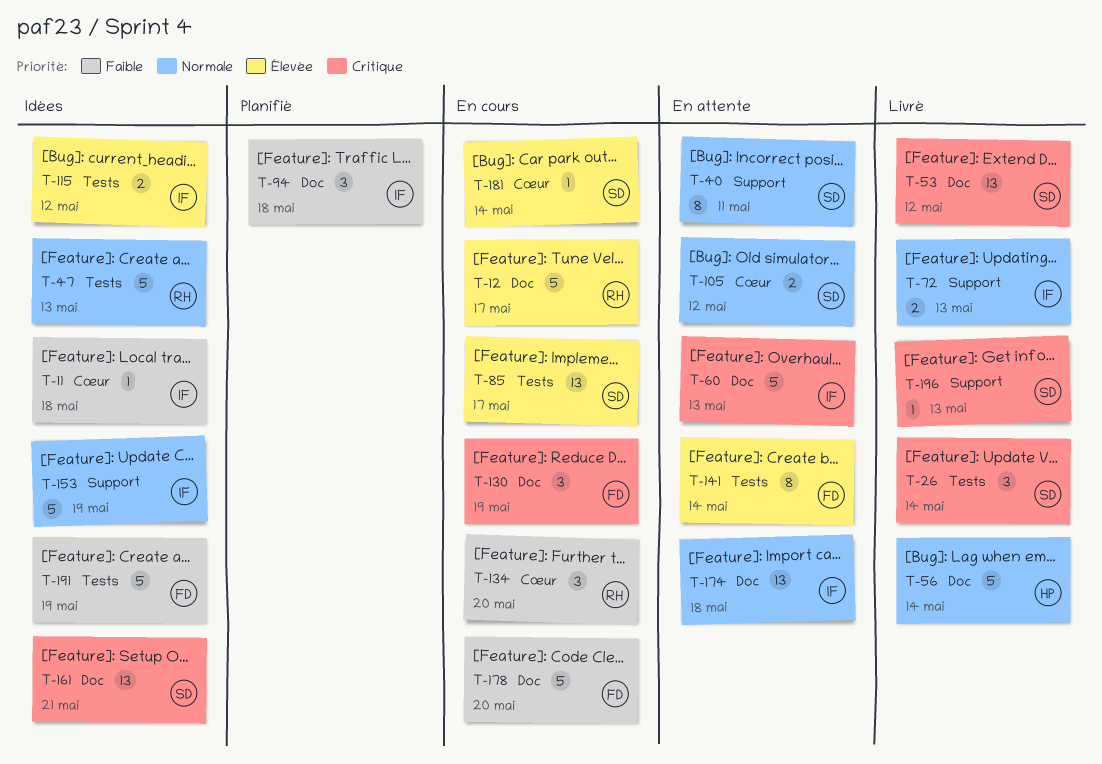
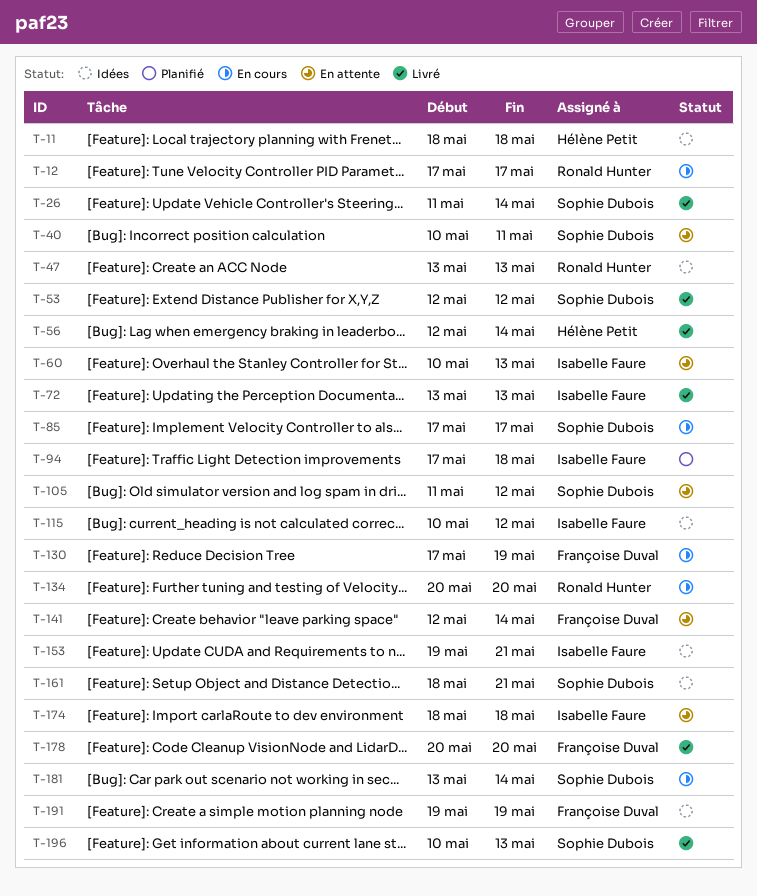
T-11, owner: Isabelle Faure -> Hélène Petit
T-153, due: May 19 -> May 21
T-178, status: En cours -> Livré

